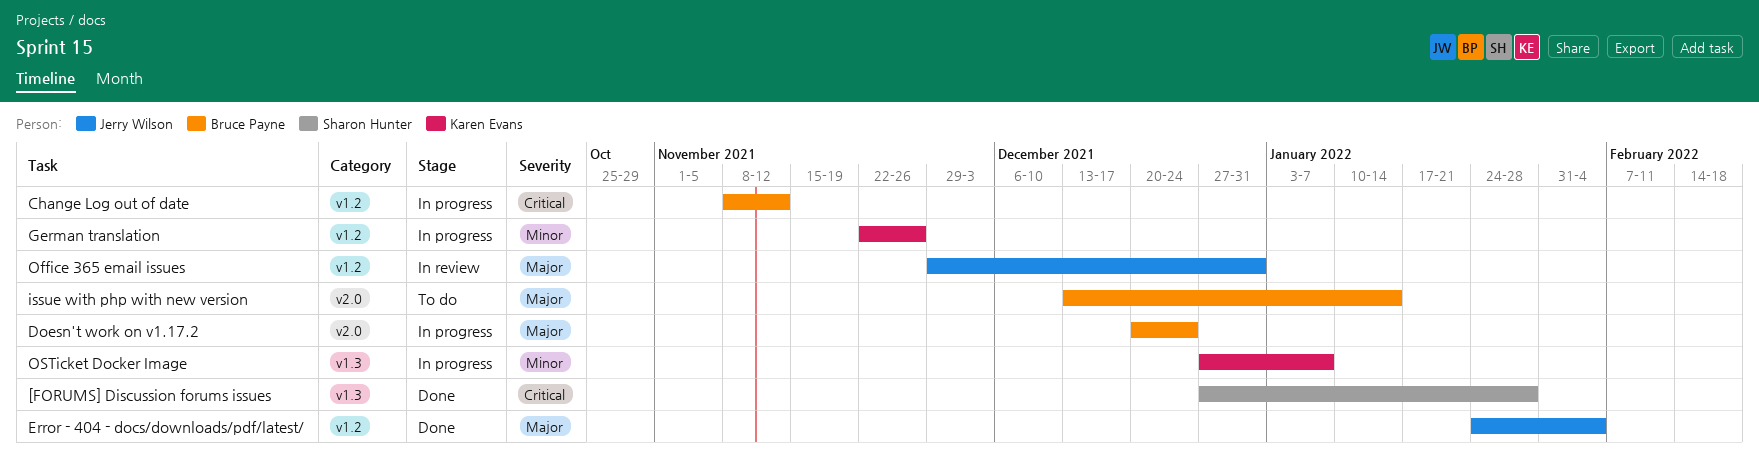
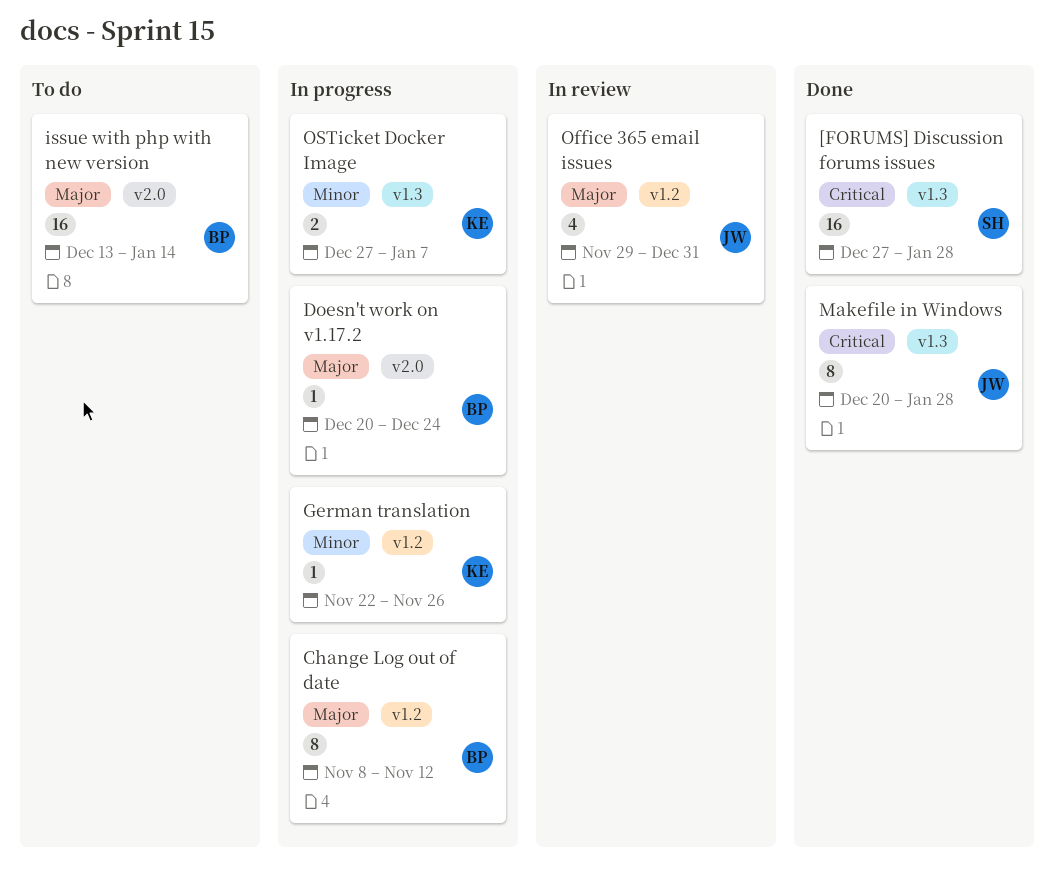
Change Log out of date, priority: Critical -> Major
Error - 404 - docs/downloads/pdf/latest/: present -> none
Makefile in Windows: none -> present

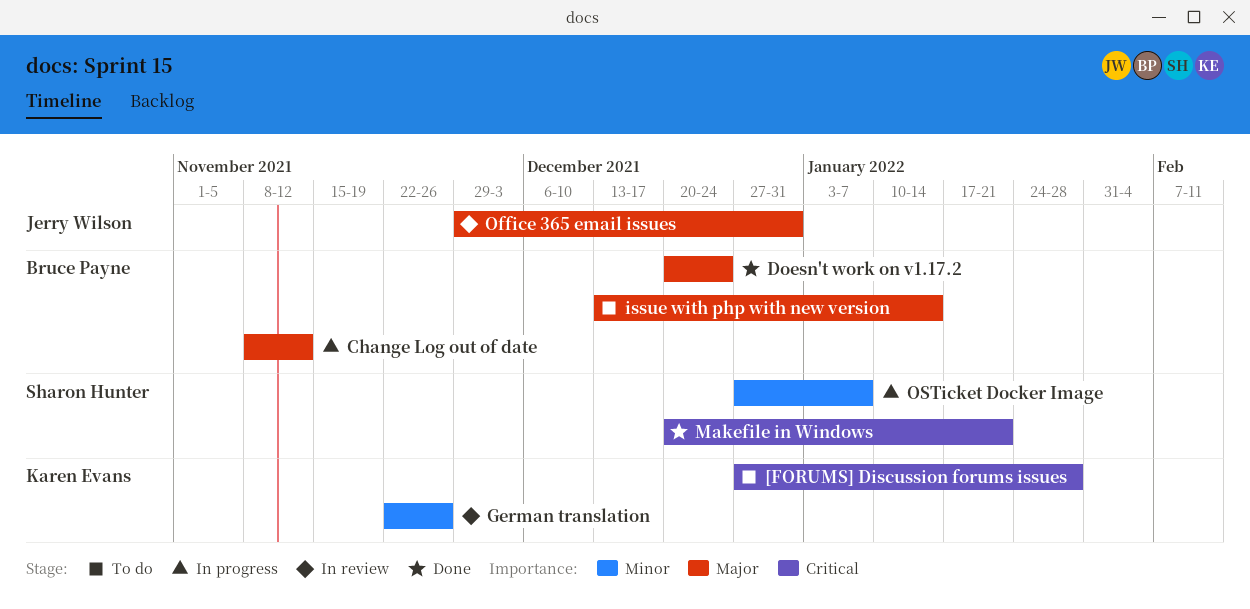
[FORUMS] Discussion forums issues, status: Done -> To do
[FORUMS] Discussion forums issues, owner: Sharon Hunter -> Karen Evans
Doesn't work on v1.17.2, status: In progress -> Done
German translation, status: In progress -> In review
Makefile in Windows, owner: Jerry Wilson -> Sharon Hunter
Makefile in Windows, due: Jan 28 -> Jan 21
OSTicket Docker Image, owner: Karen Evans -> Sharon Hunter

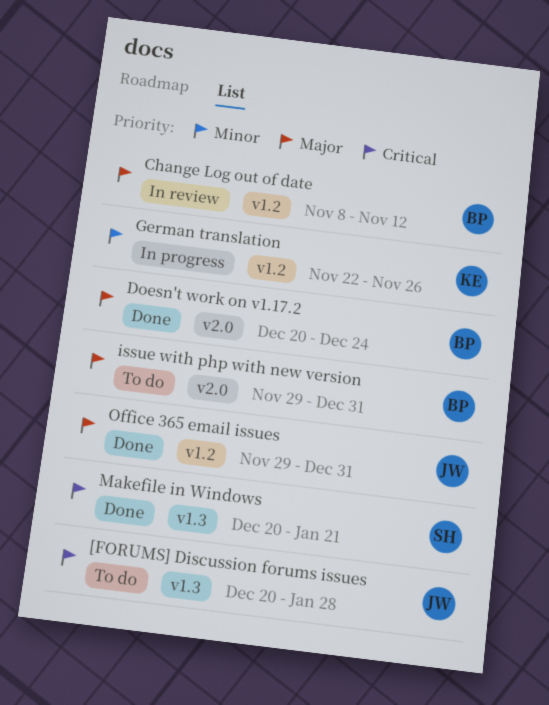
[FORUMS] Discussion forums issues, owner: Karen Evans -> Jerry Wilson
[FORUMS] Discussion forums issues, start: Dec 27 -> Dec 20
Change Log out of date, status: In progress -> In review
German translation, status: In review -> In progress
issue with php with new version, start: Dec 13 -> Nov 29
issue with php with new version, due: Jan 14 -> Dec 31
Office 365 email issues, status: In review -> Done
OSTicket Docker Image: present -> none

